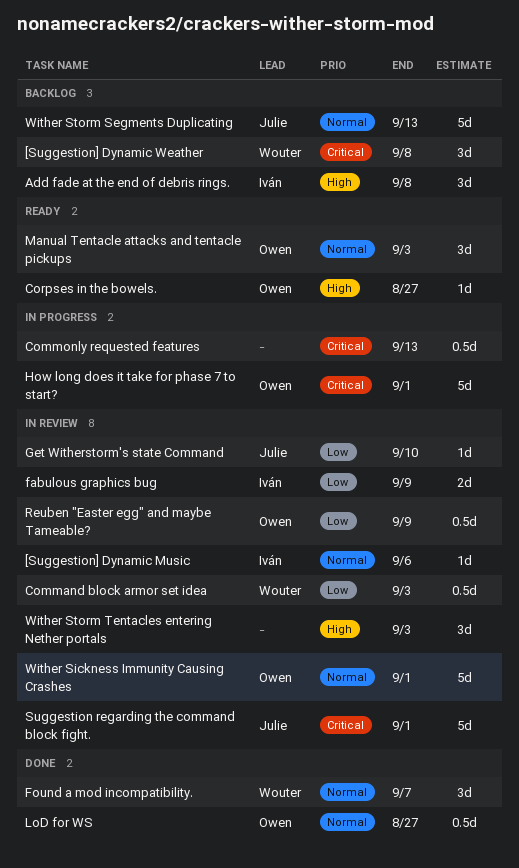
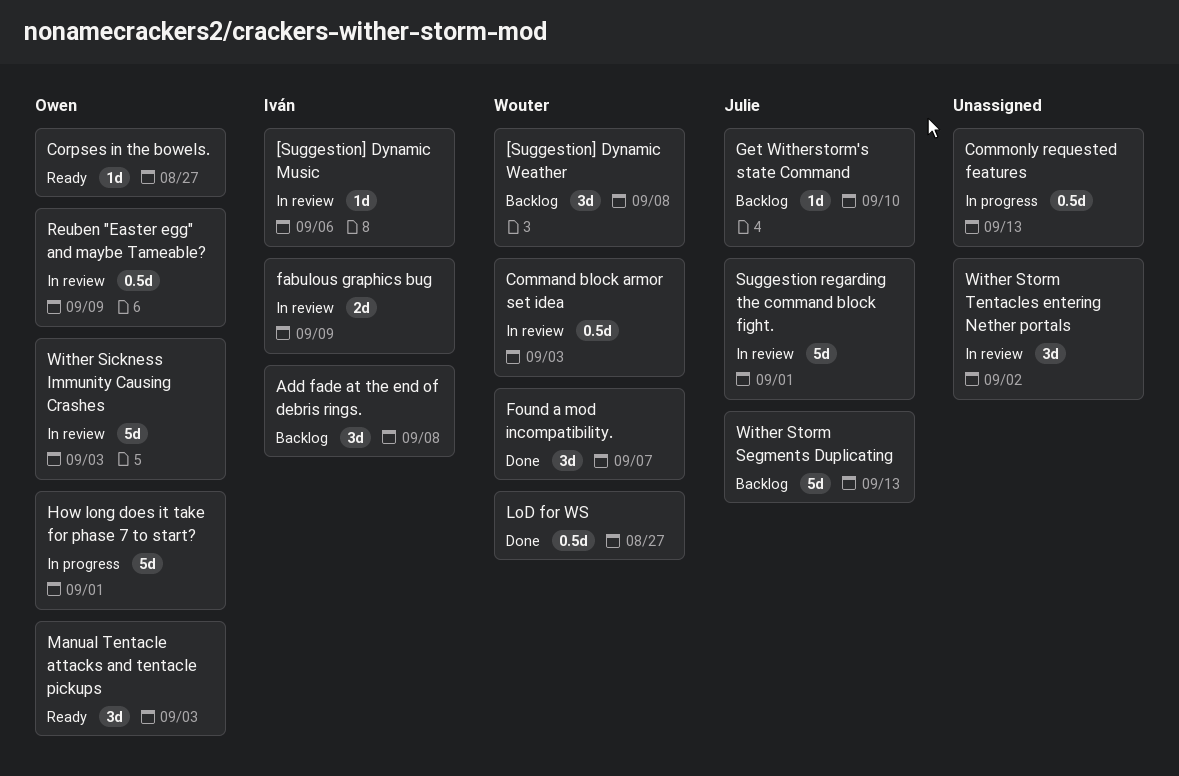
Get Witherstorm's state Command, status: In review -> Backlog
LoD for WS, owner: Owen -> Wouter
Wither Sickness Immunity Causing Crashes, due: Sep 1 -> Sep 3
Wither Storm Tentacles entering Nether portals, due: Sep 3 -> Sep 2

